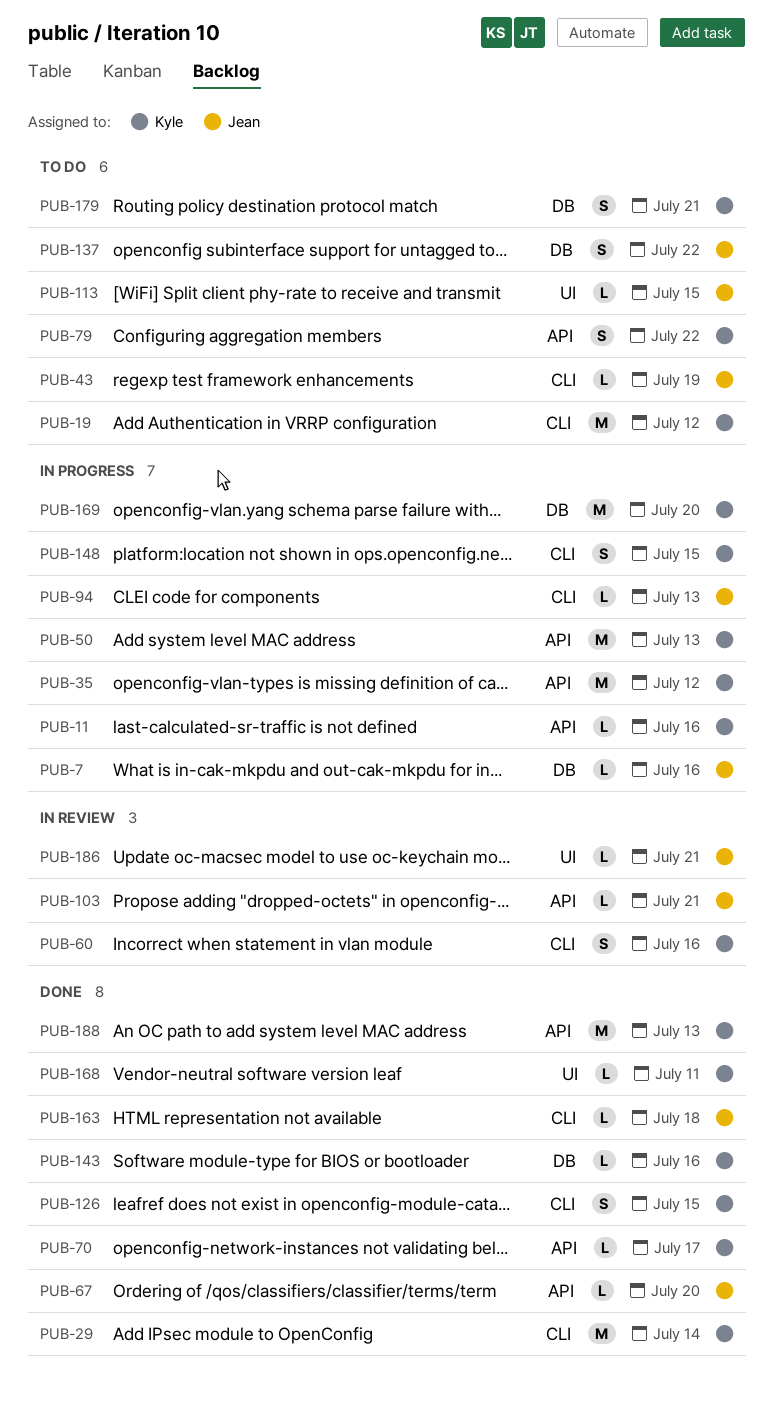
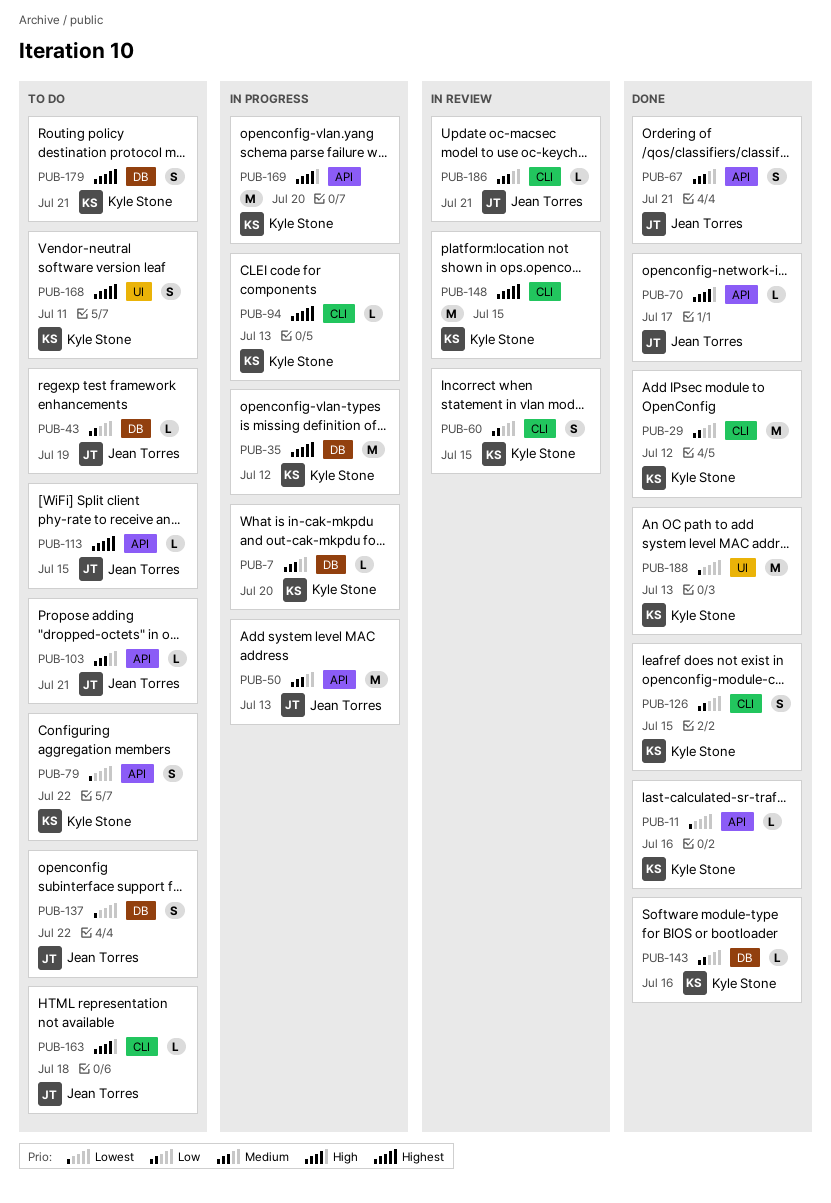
PUB-7, owner: Jean Torres -> Kyle Stone
PUB-7, due: Jul 16 -> Jul 20
PUB-11, status: In progress -> Done
PUB-19: present -> none
PUB-29, due: Jul 14 -> Jul 12
PUB-35, label: API -> DB
PUB-43, label: CLI -> DB
PUB-50, owner: Kyle Stone -> Jean Torres
PUB-60, due: Jul 16 -> Jul 15
PUB-67, estimate: L -> S
PUB-67, due: Jul 20 -> Jul 21
PUB-70, owner: Kyle Stone -> Jean Torres
PUB-94, owner: Jean Torres -> Kyle Stone
PUB-103, status: In review -> To do
PUB-113, label: UI -> API
PUB-148, status: In progress -> In review
PUB-148, estimate: S -> M
PUB-163, status: Done -> To do
PUB-168, status: Done -> To do
PUB-168, estimate: L -> S
PUB-169, label: DB -> API
PUB-186, label: UI -> CLI
PUB-188, label: API -> UI

